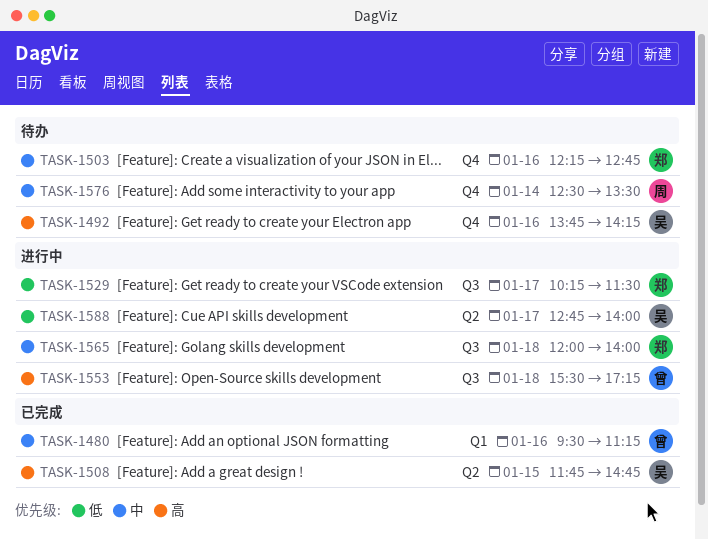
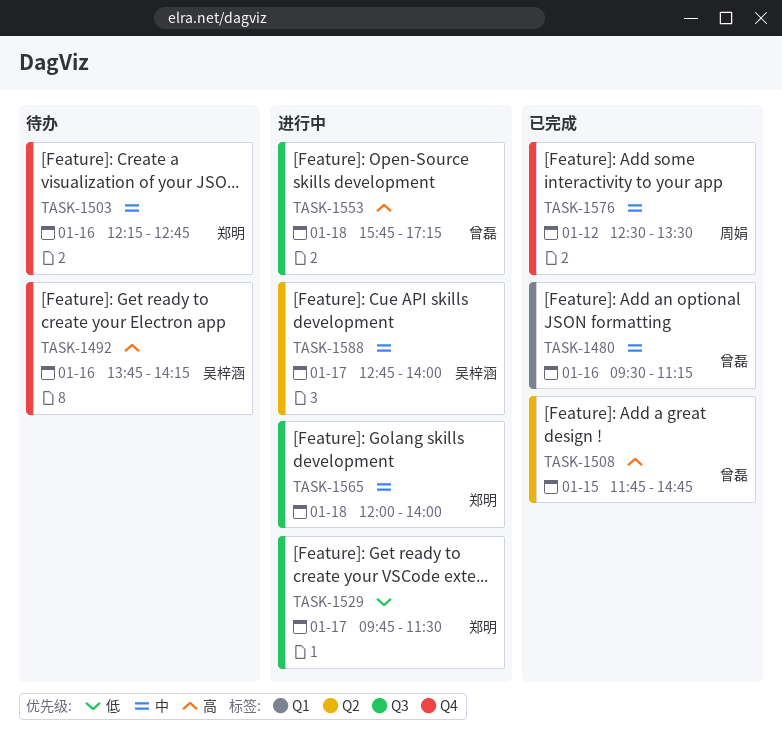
TASK-1508, owner: 吴梓涵 -> 曾磊
TASK-1529, begins: 10:15 -> 09:45
TASK-1553, begins: 15:30 -> 15:45
TASK-1576, status: 待办 -> 已完成
TASK-1576, day: Jan 14 -> Jan 12
TASK-1588, priority: 低 -> 中

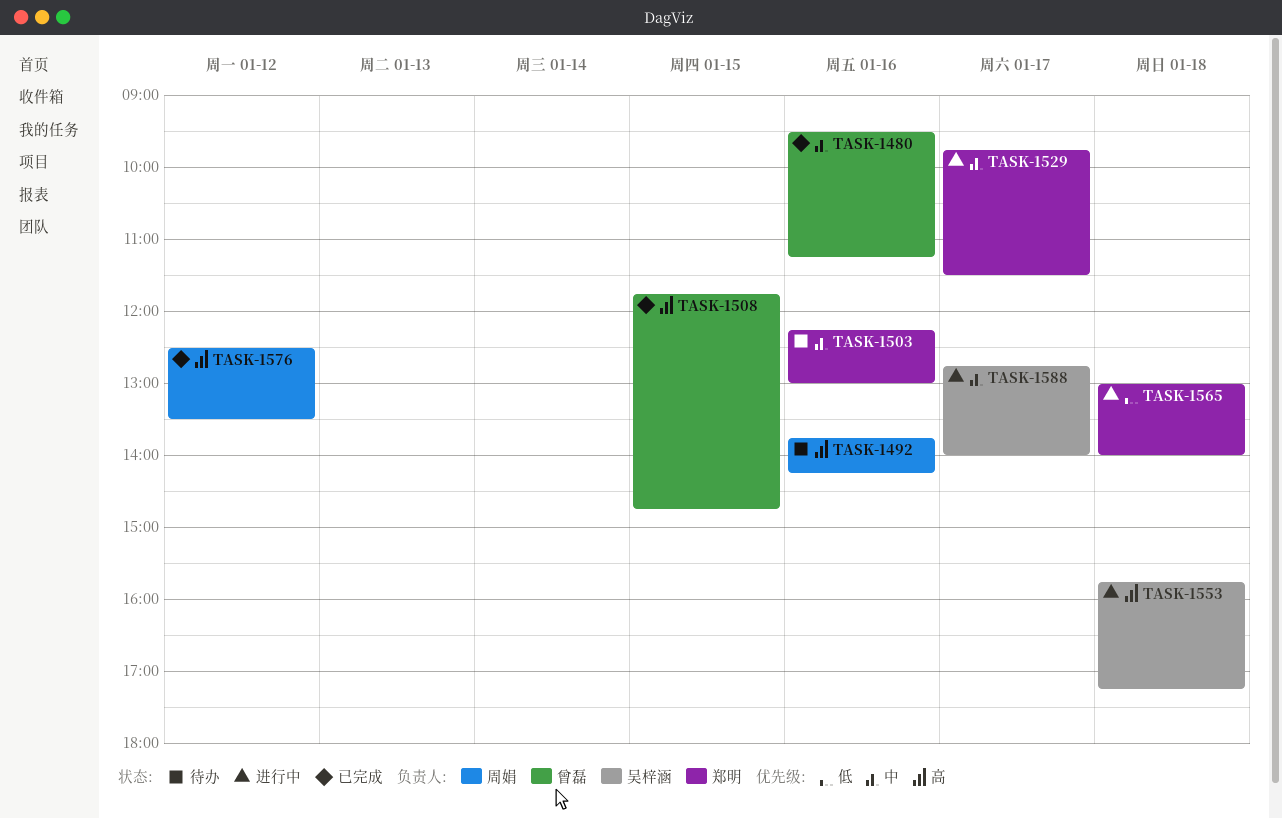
TASK-1492, owner: 吴梓涵 -> 周娟
TASK-1503, ends: 12:45 -> 13:00
TASK-1529, priority: 低 -> 中
TASK-1553, owner: 曾磊 -> 吴梓涵
TASK-1565, priority: 中 -> 低
TASK-1565, begins: 12:00 -> 13:00
TASK-1576, priority: 中 -> 高

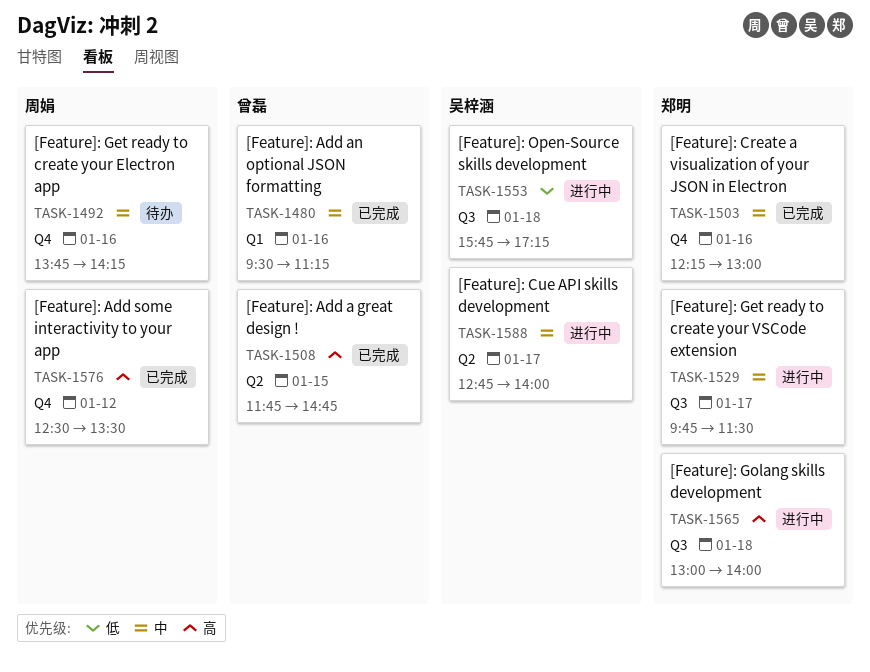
TASK-1492, priority: 高 -> 中
TASK-1503, status: 待办 -> 已完成
TASK-1553, priority: 高 -> 低
TASK-1565, priority: 低 -> 高

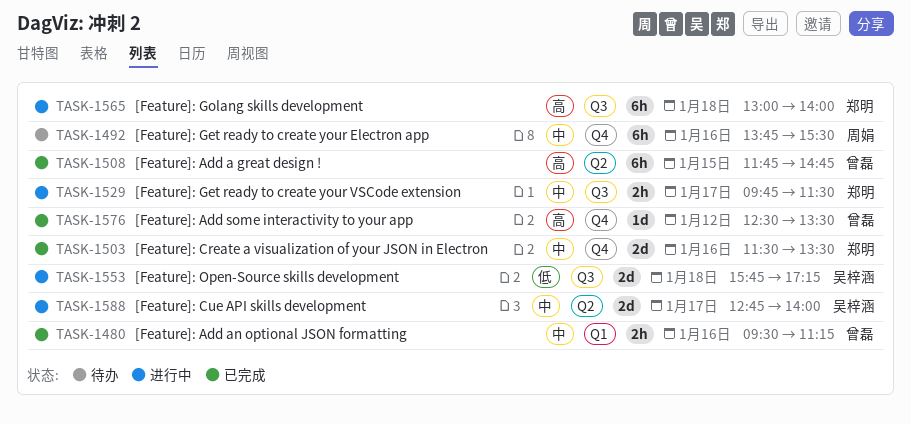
TASK-1492, ends: 14:15 -> 15:30
TASK-1503, begins: 12:15 -> 11:30
TASK-1503, ends: 13:00 -> 13:30
TASK-1576, owner: 周娟 -> 曾磊

